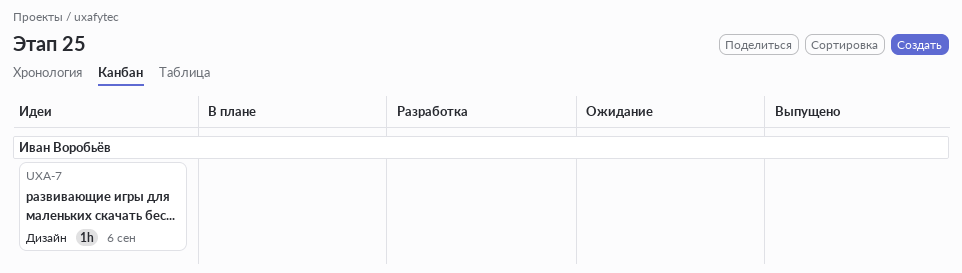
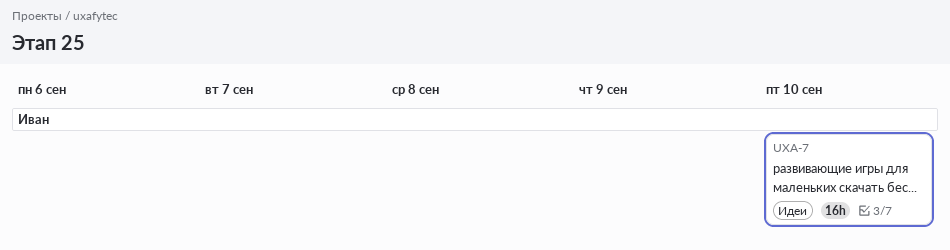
UXA-7, estimate: 1h -> 16h
UXA-7, due: Sep 6 -> Sep 10

